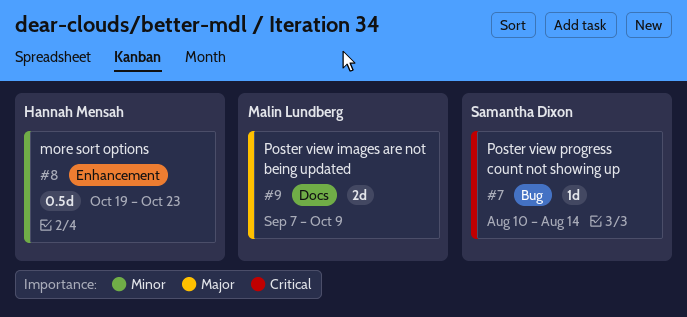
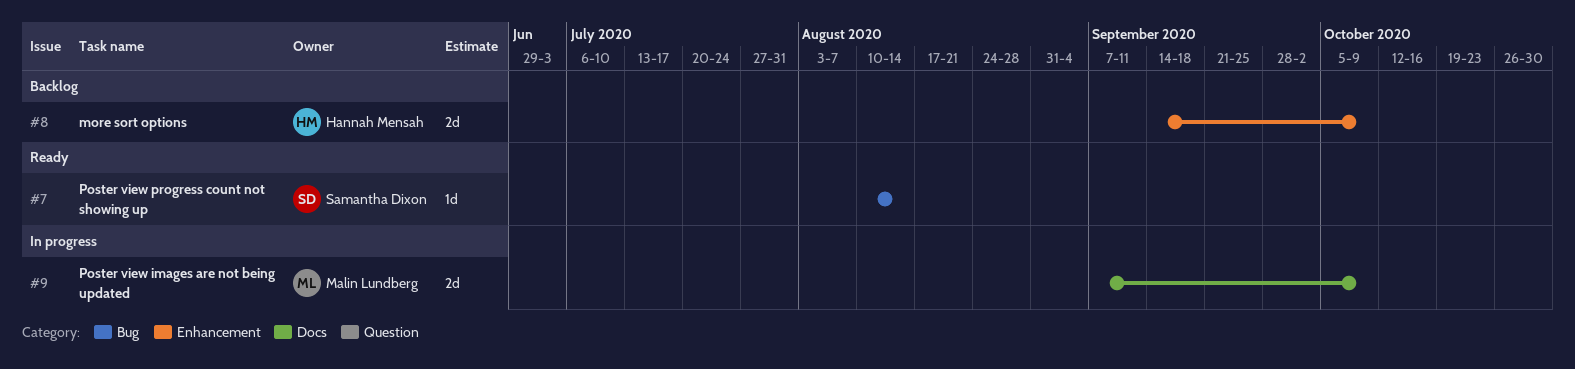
#8, estimate: 0.5d -> 2d
#8, start: Oct 19 -> Sep 14
#8, due: Oct 23 -> Oct 9

